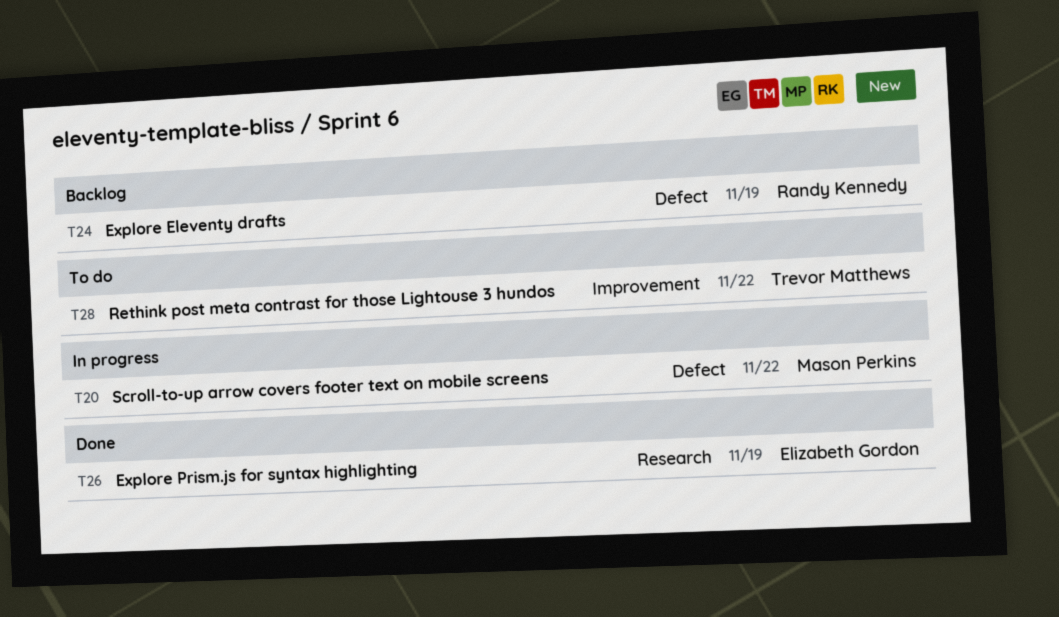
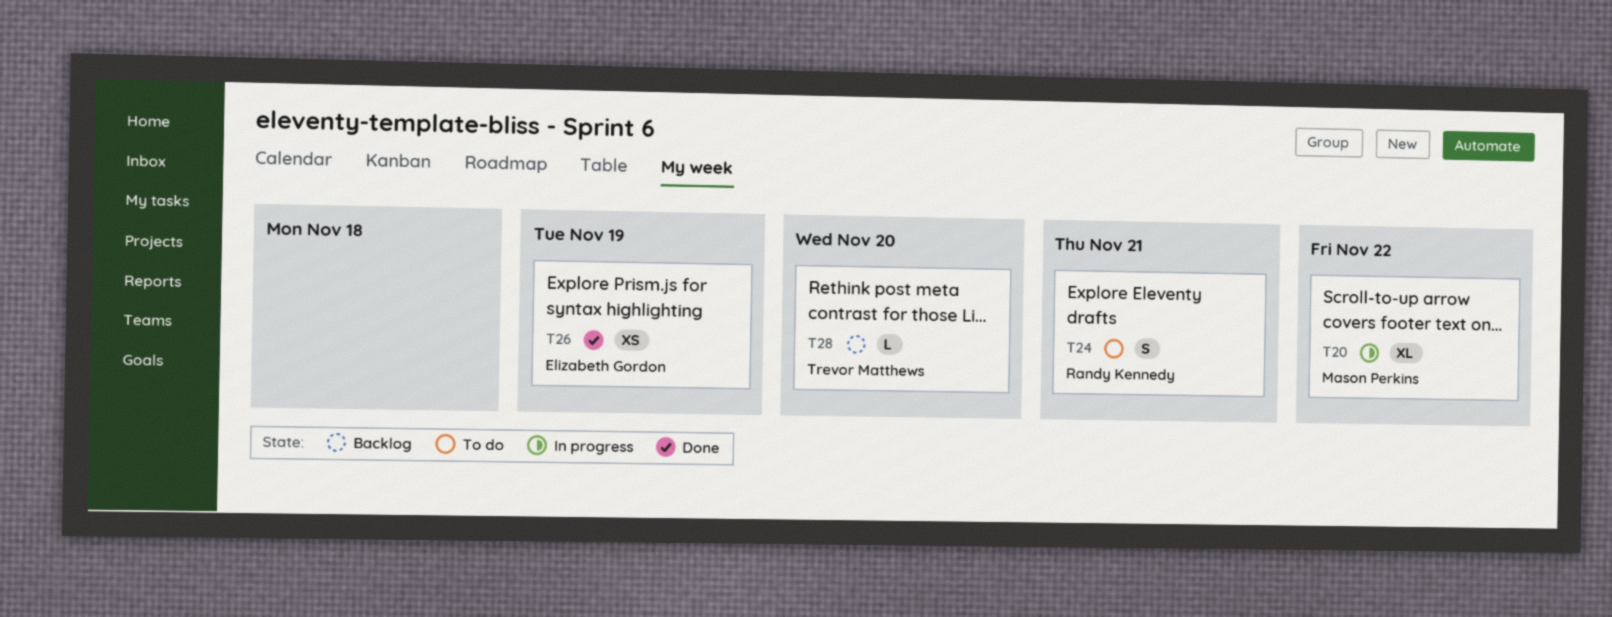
T24, status: Backlog -> To do
T24, due: Nov 19 -> Nov 21
T28, status: To do -> Backlog
T28, due: Nov 22 -> Nov 20

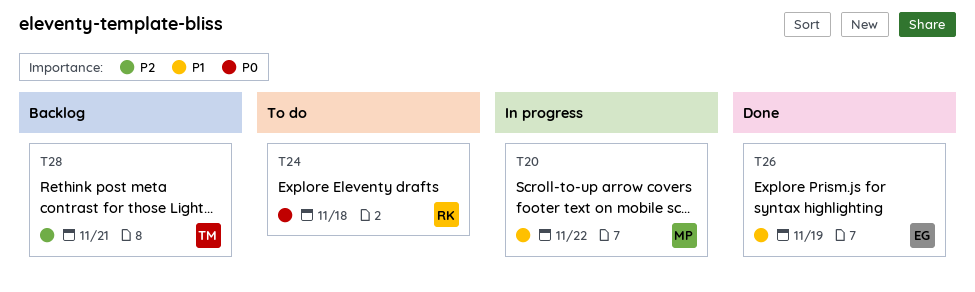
T24, due: Nov 21 -> Nov 18
T28, due: Nov 20 -> Nov 21

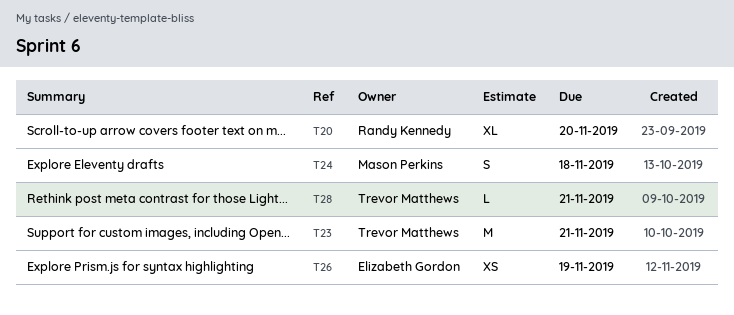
T20, owner: Mason Perkins -> Randy Kennedy
T20, due: Nov 22 -> Nov 20
T23: none -> present
T24, owner: Randy Kennedy -> Mason Perkins

